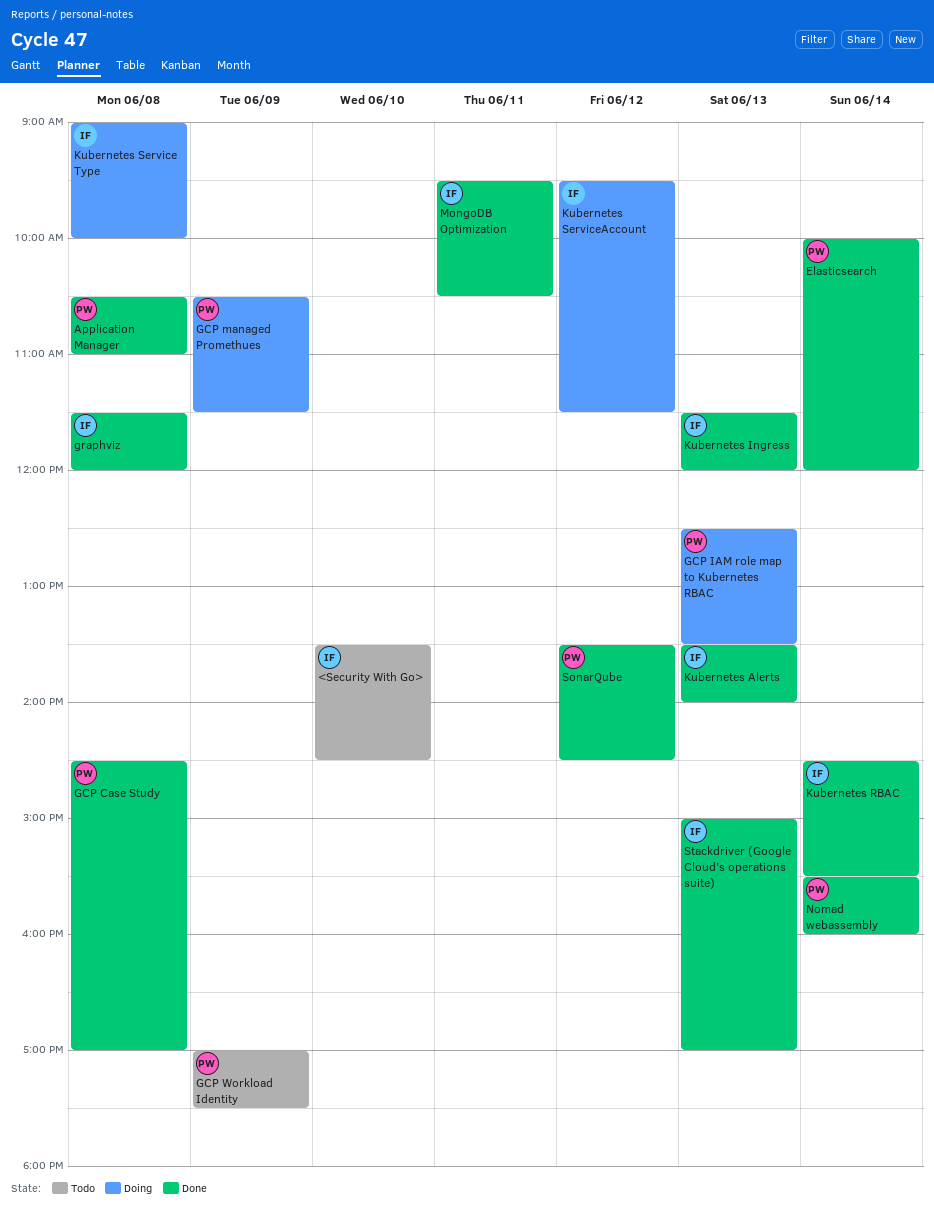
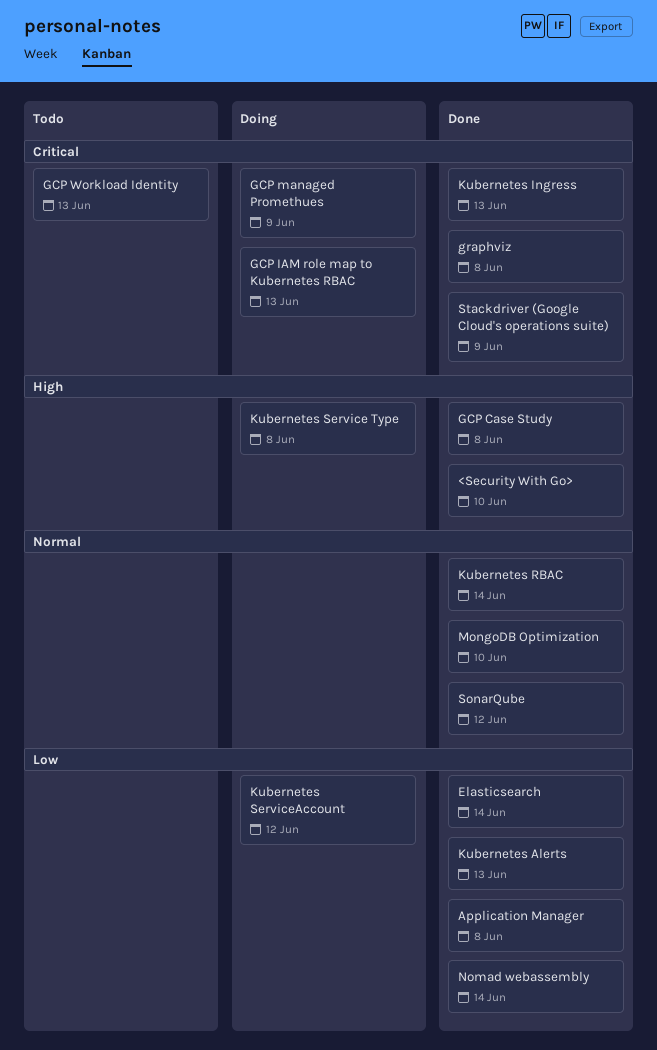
<Security With Go>, status: Todo -> Done
GCP Workload Identity, day: Jun 9 -> Jun 13
MongoDB Optimization, day: Jun 11 -> Jun 10
Stackdriver (Google Cloud's operations suite), day: Jun 13 -> Jun 9

